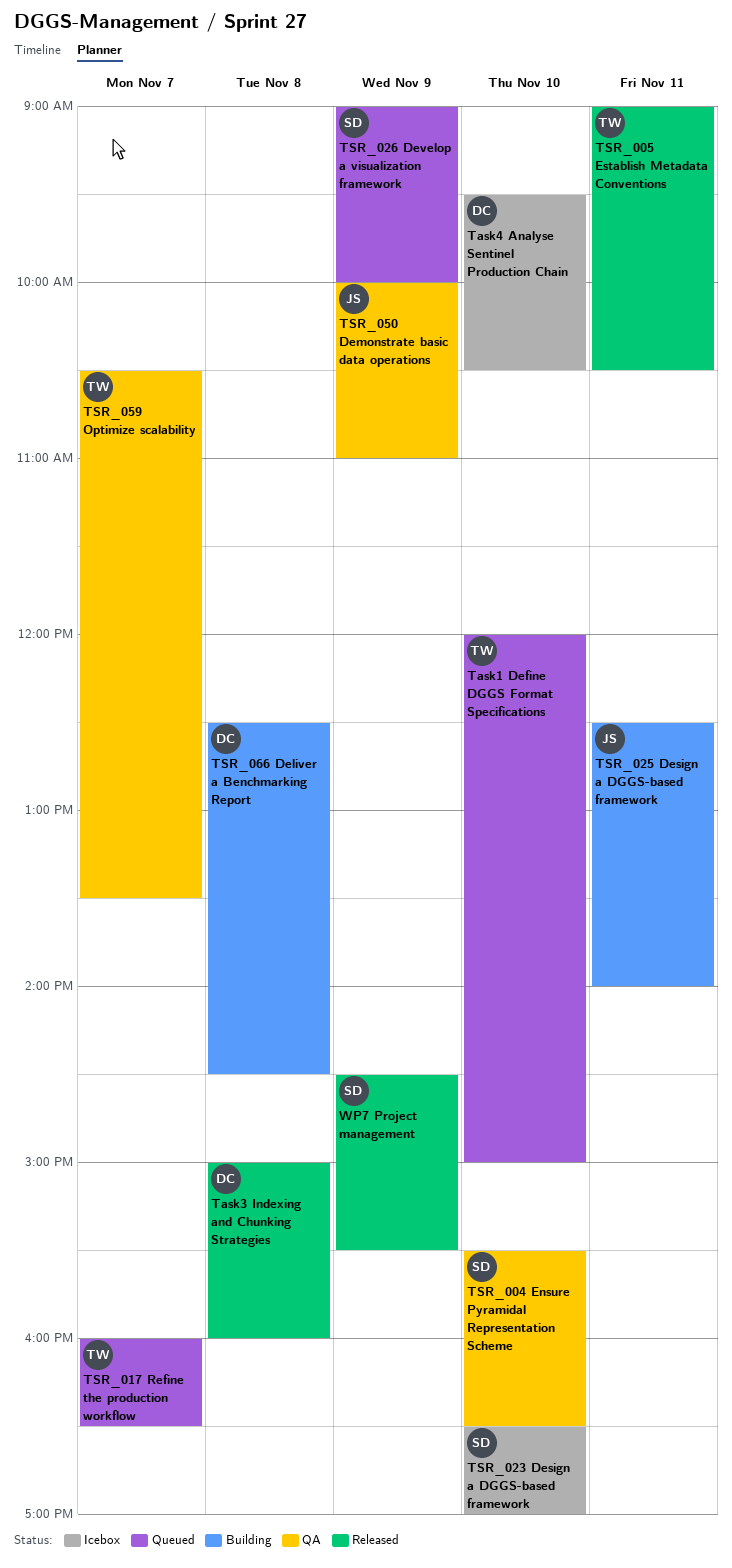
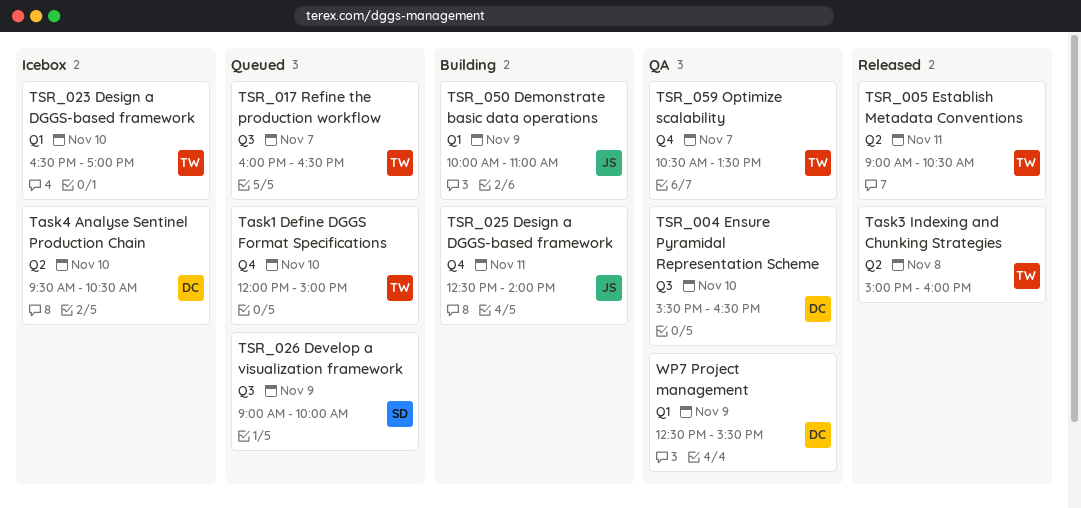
Task3 Indexing and Chunking Strategies, owner: DC -> TW
TSR_004 Ensure Pyramidal Representation Scheme, owner: SD -> DC
TSR_023 Design a DGGS-based framework, owner: SD -> TW
TSR_050 Demonstrate basic data operations, status: QA -> Building
TSR_066 Deliver a Benchmarking Report: present -> none
WP7 Project management, status: Released -> QA
WP7 Project management, owner: SD -> DC
WP7 Project management, begins: 14:30 -> 12:30

